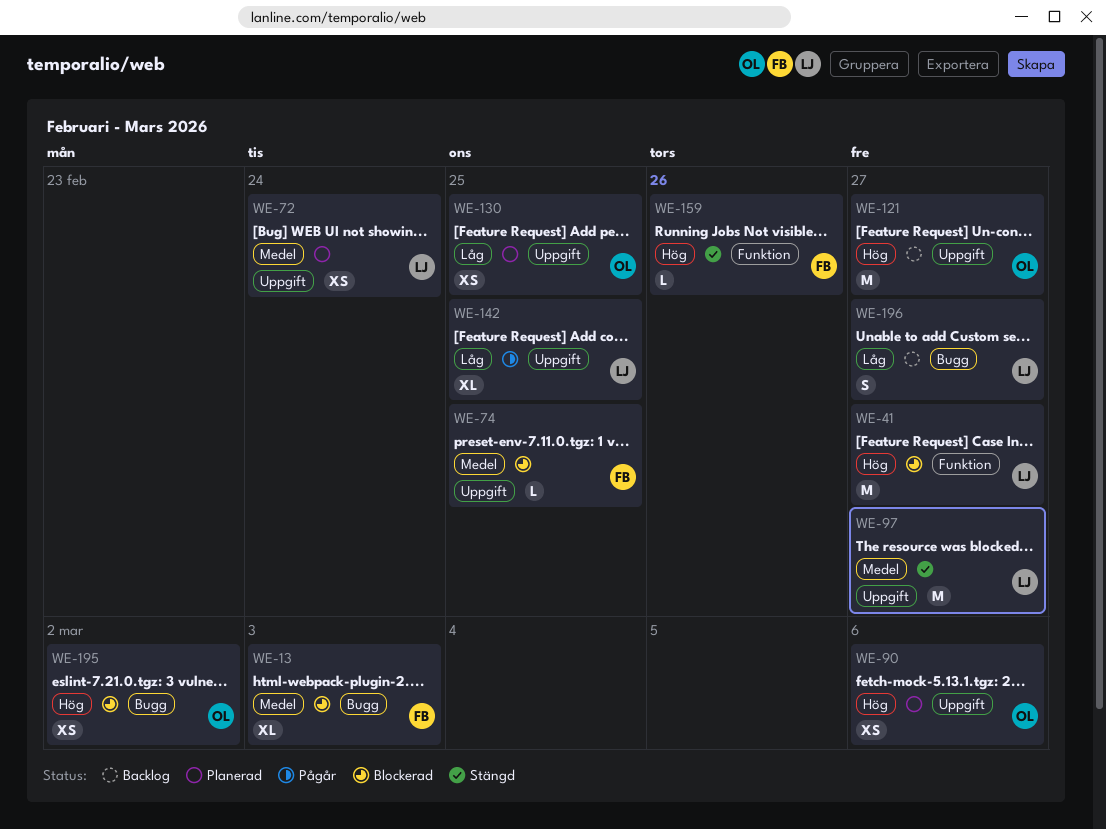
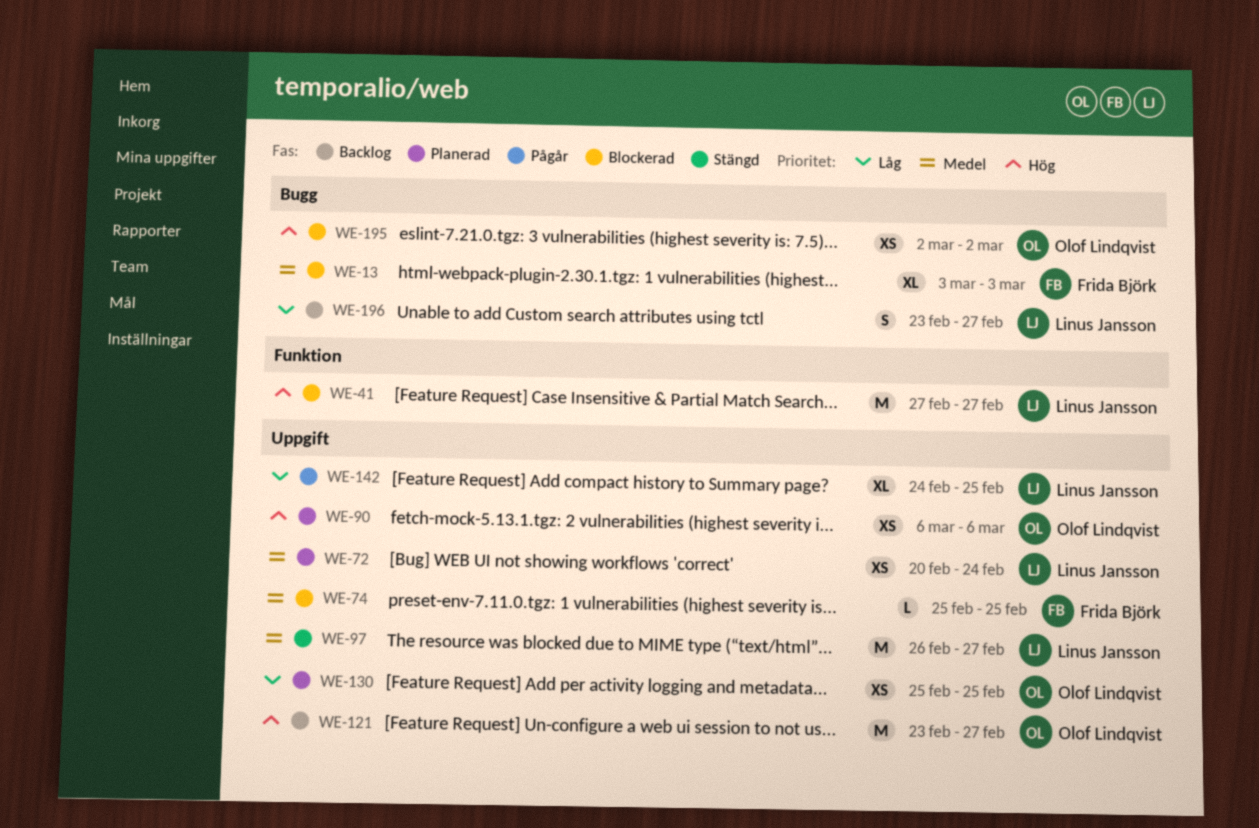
WE-159: present -> none

